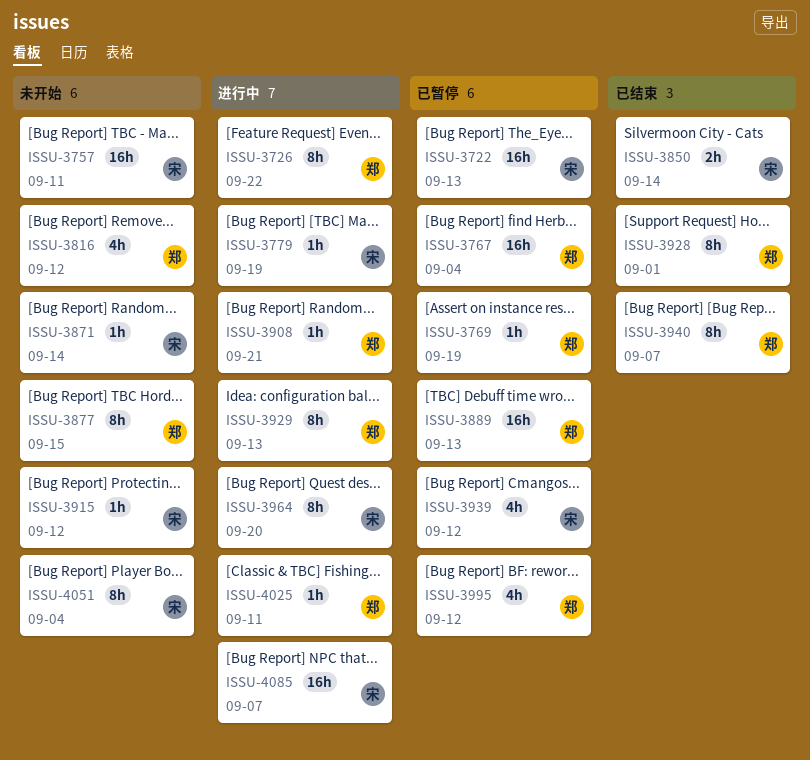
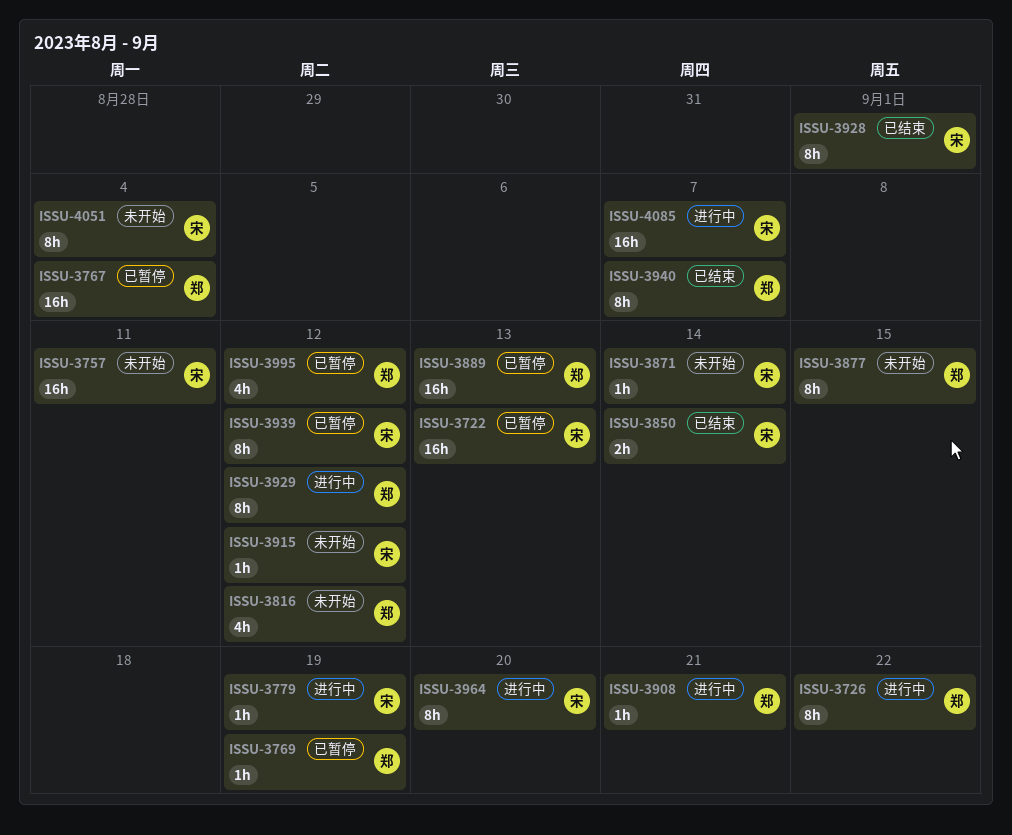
ISSU-3928, owner: 郑 -> 宋
ISSU-3929, due: Sep 13 -> Sep 12
ISSU-3939, estimate: 4h -> 8h
ISSU-4025: present -> none

